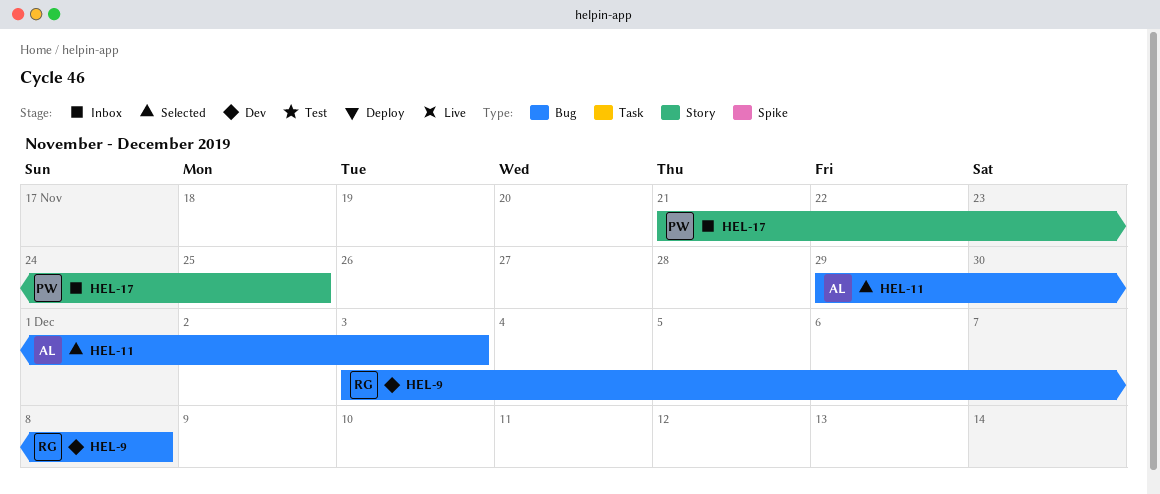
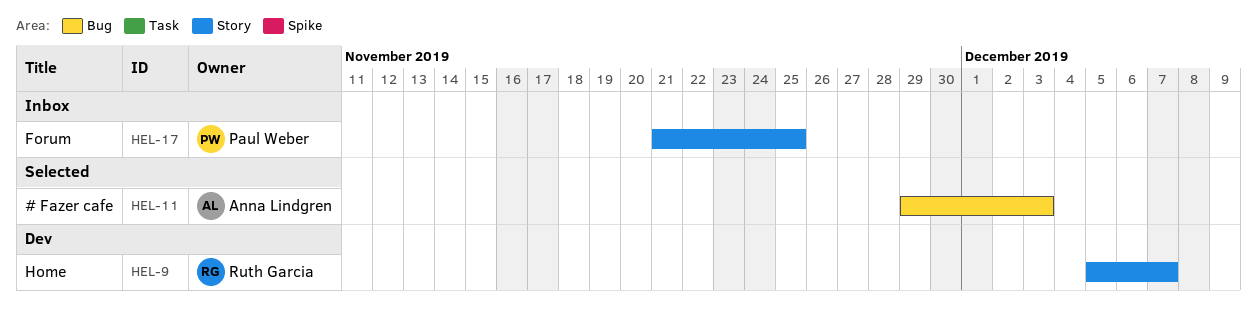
HEL-9, label: Bug -> Story
HEL-9, start: Dec 3 -> Dec 5
HEL-9, due: Dec 8 -> Dec 7

